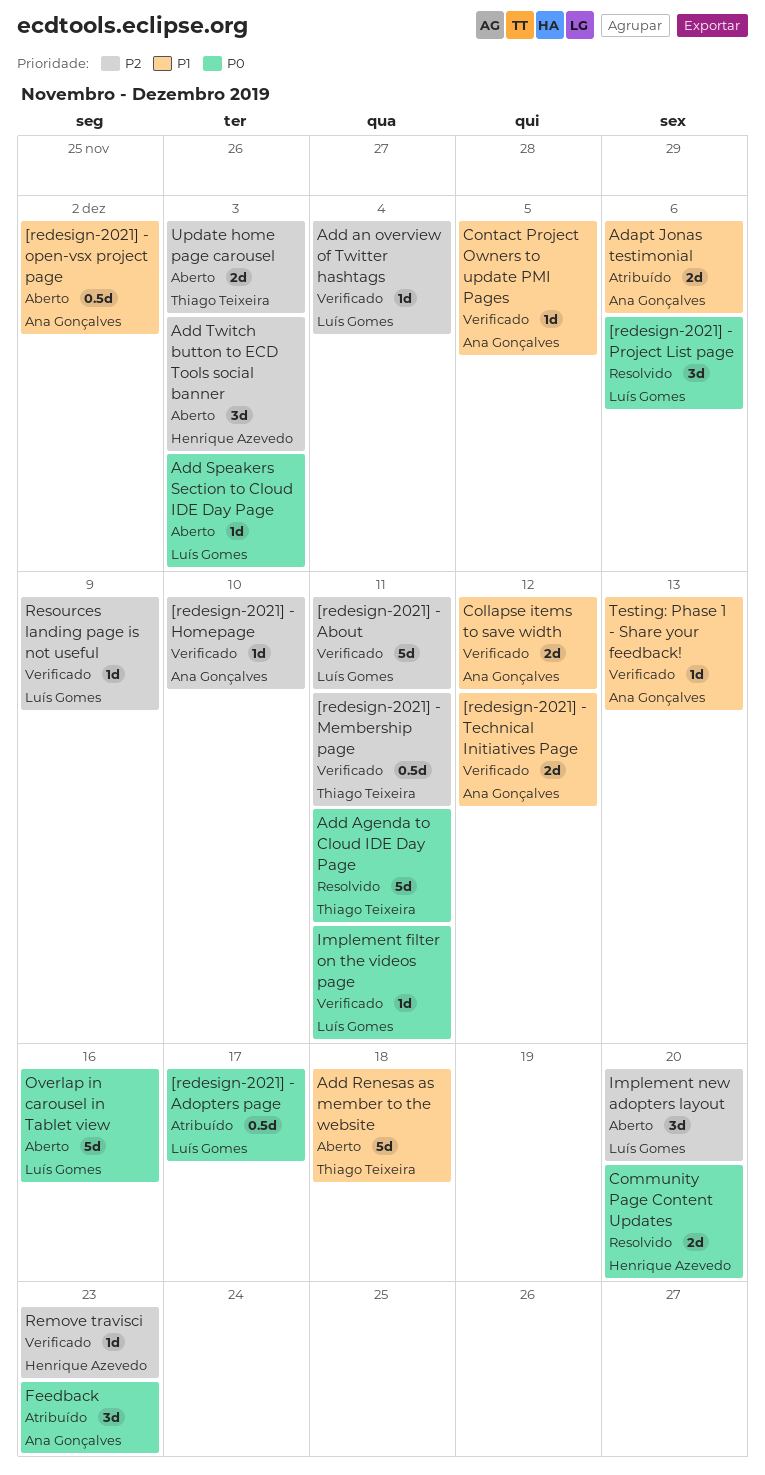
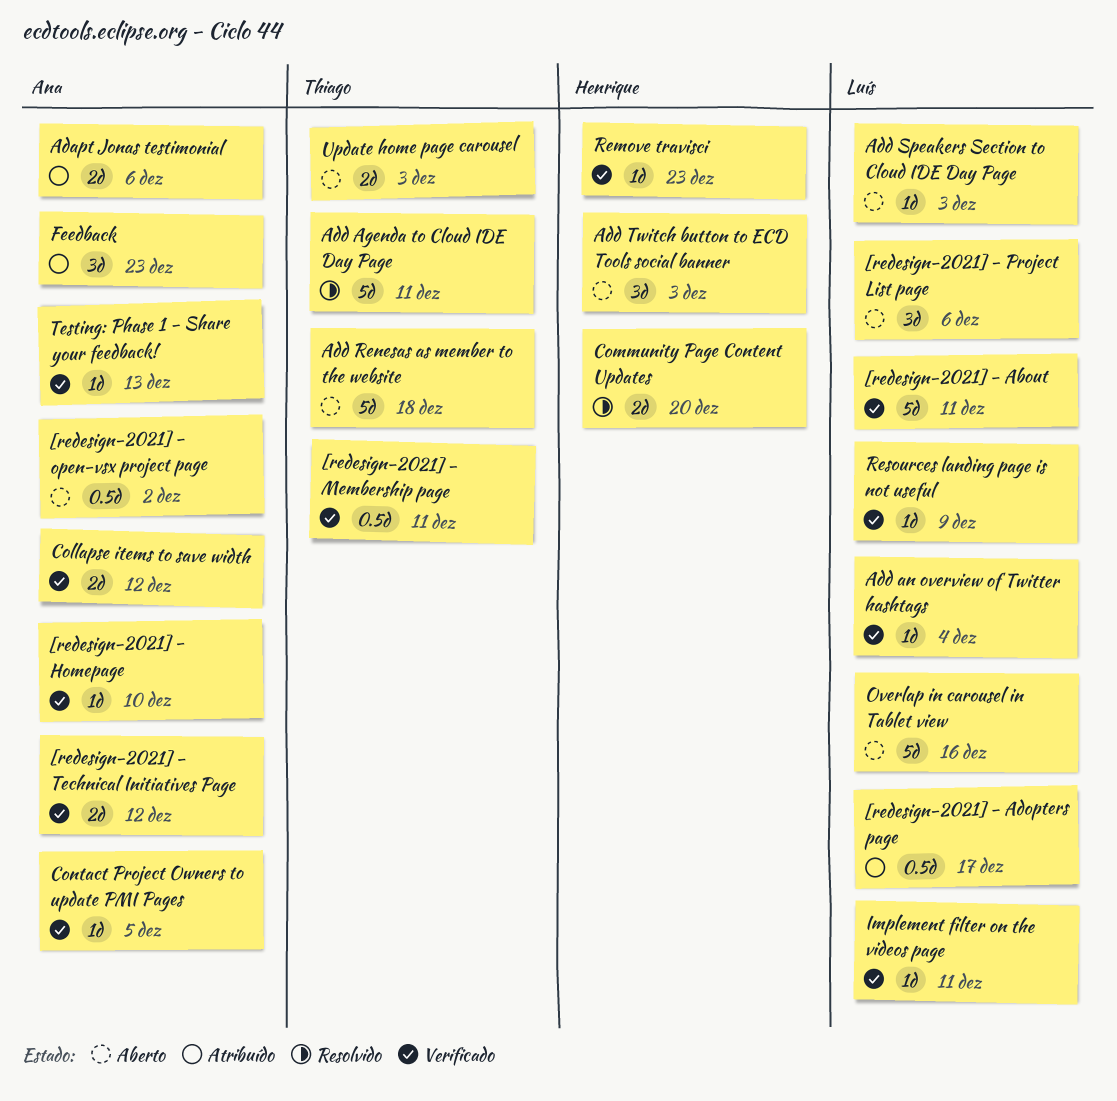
[redesign-2021] - Project List page, status: Resolvido -> Aberto
Implement new adopters layout: present -> none

